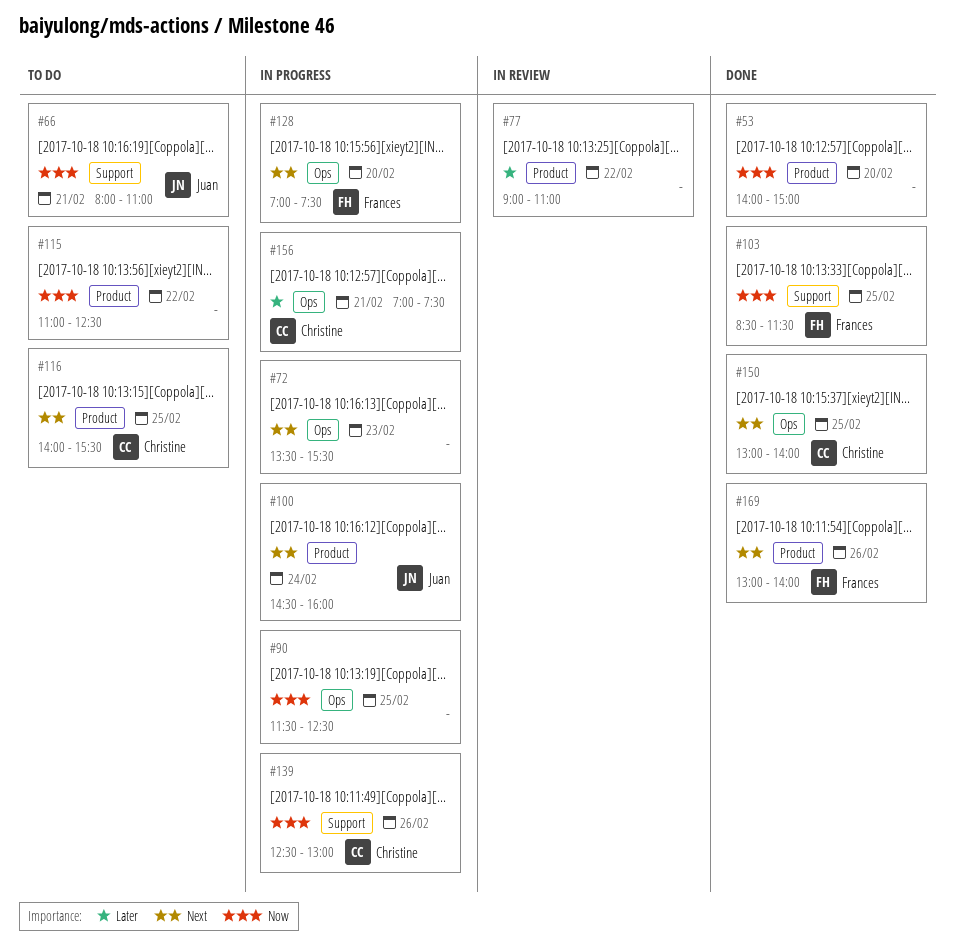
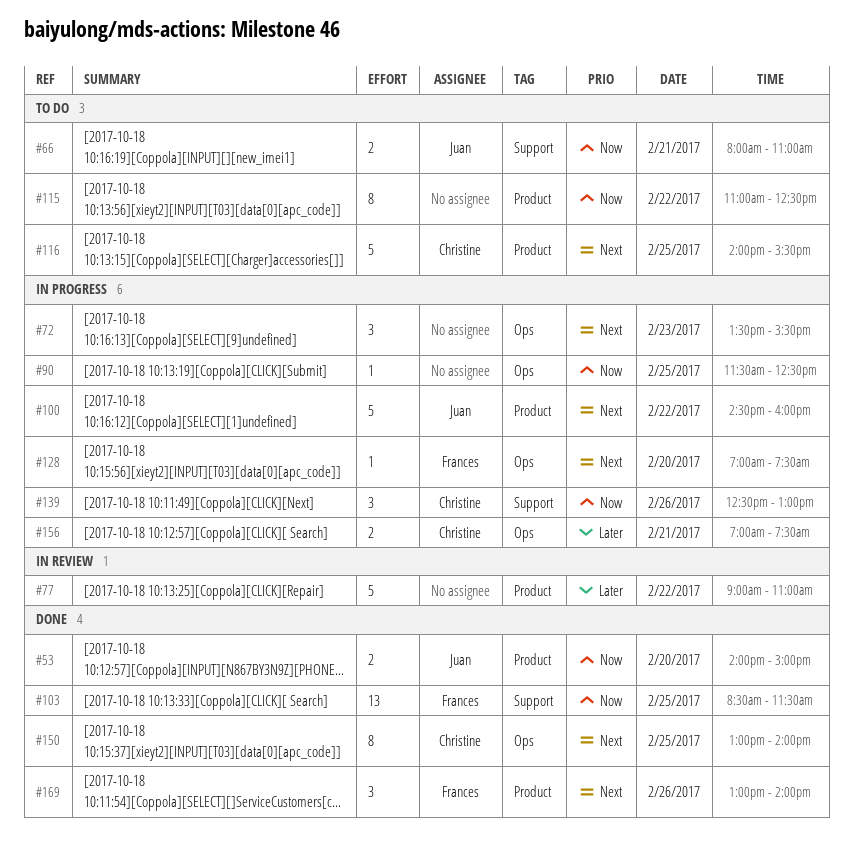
#53, owner: none -> Juan
#100, day: Feb 24 -> Feb 22

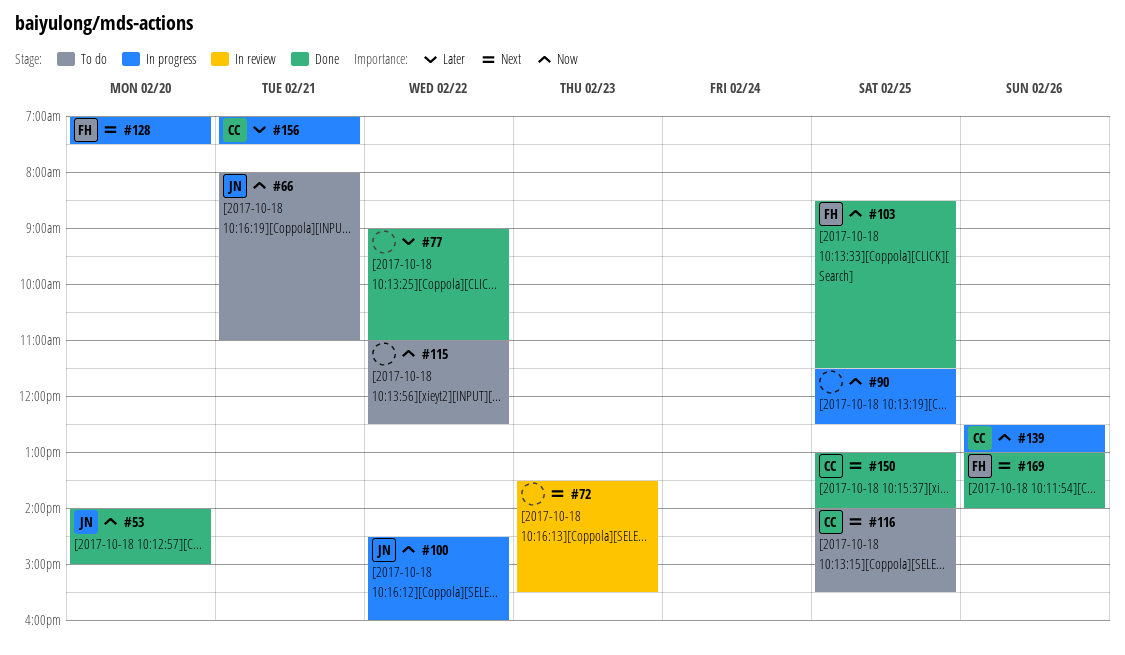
#72, status: In progress -> In review
#77, status: In review -> Done
#100, priority: Next -> Now

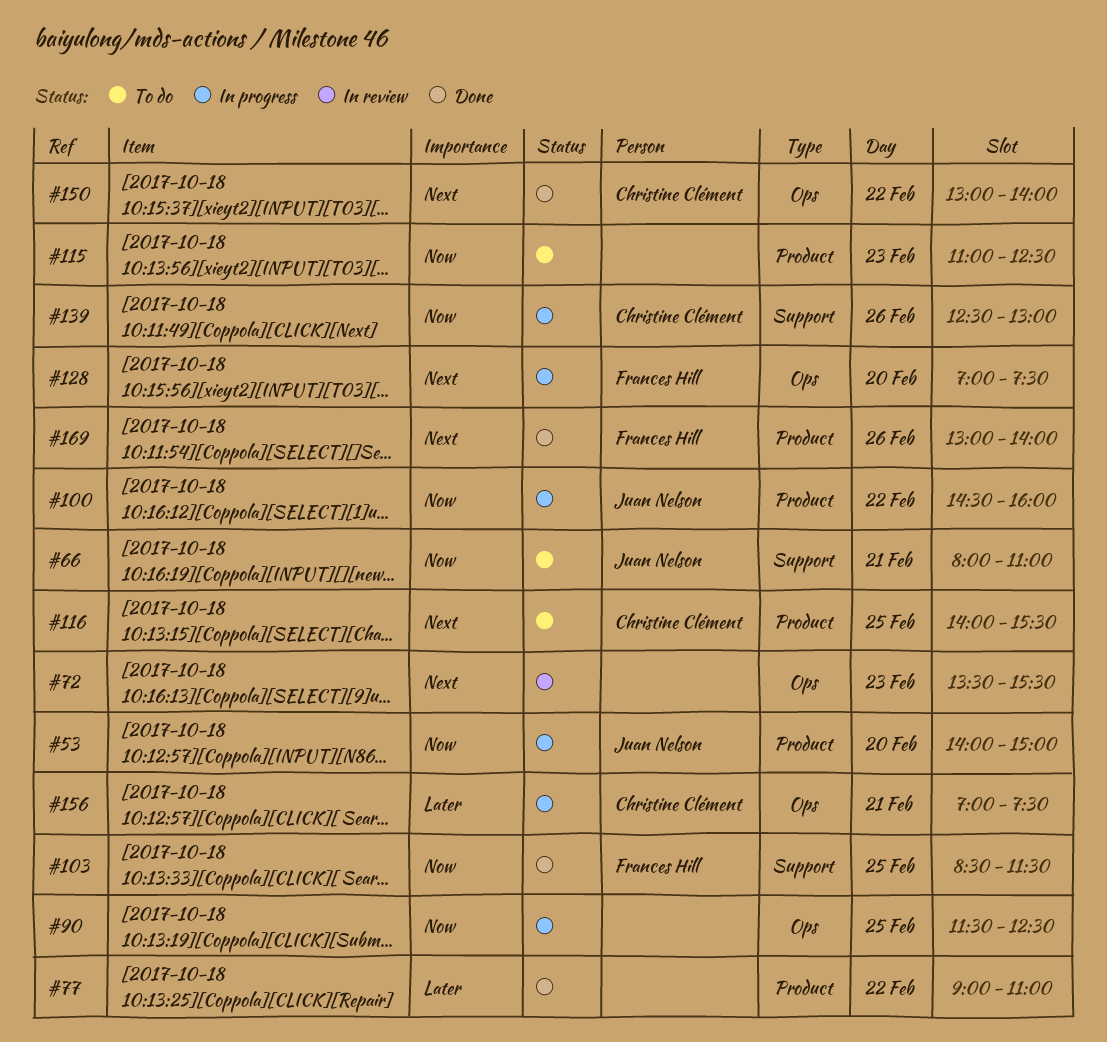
#53, status: Done -> In progress
#115, day: Feb 22 -> Feb 23
#150, day: Feb 25 -> Feb 22

